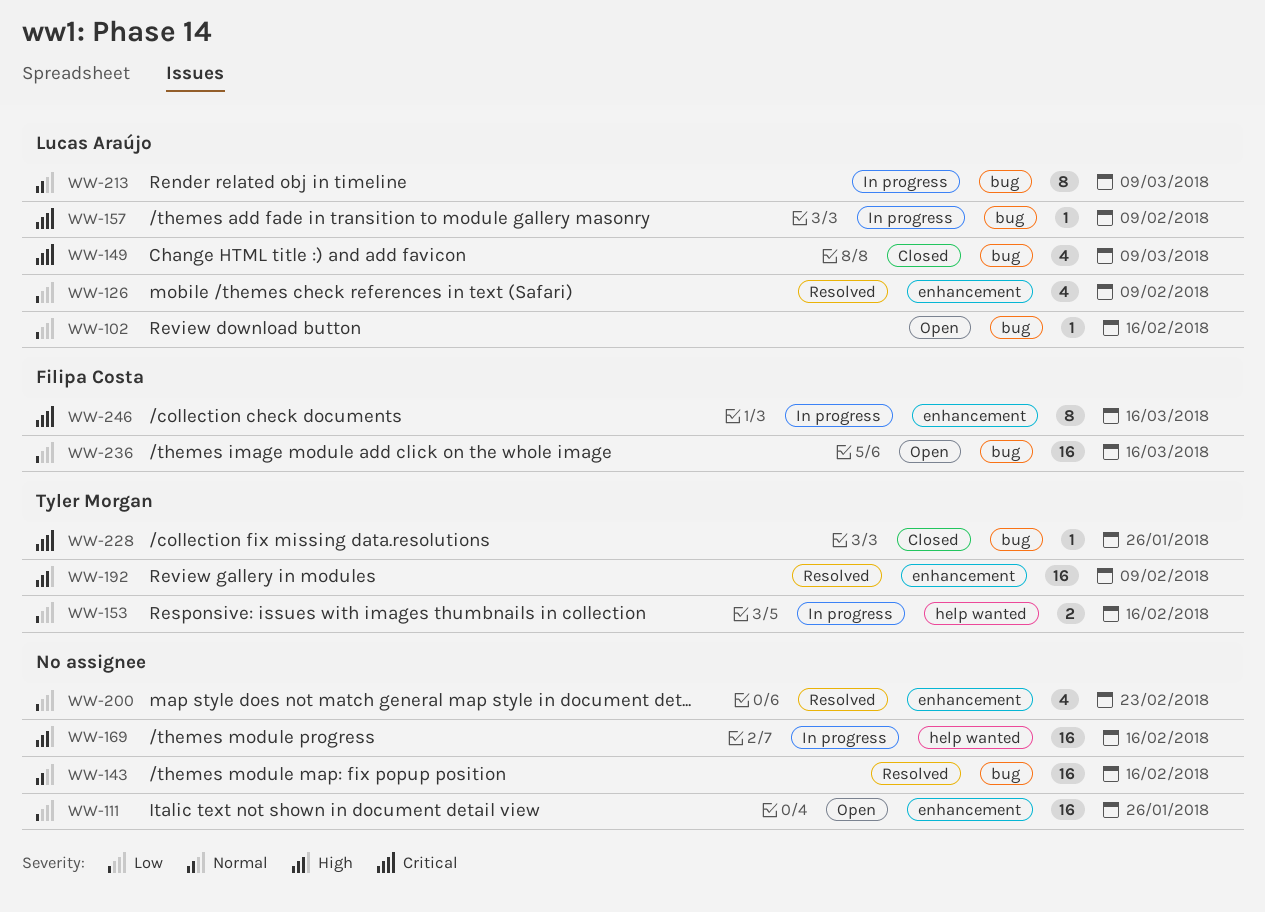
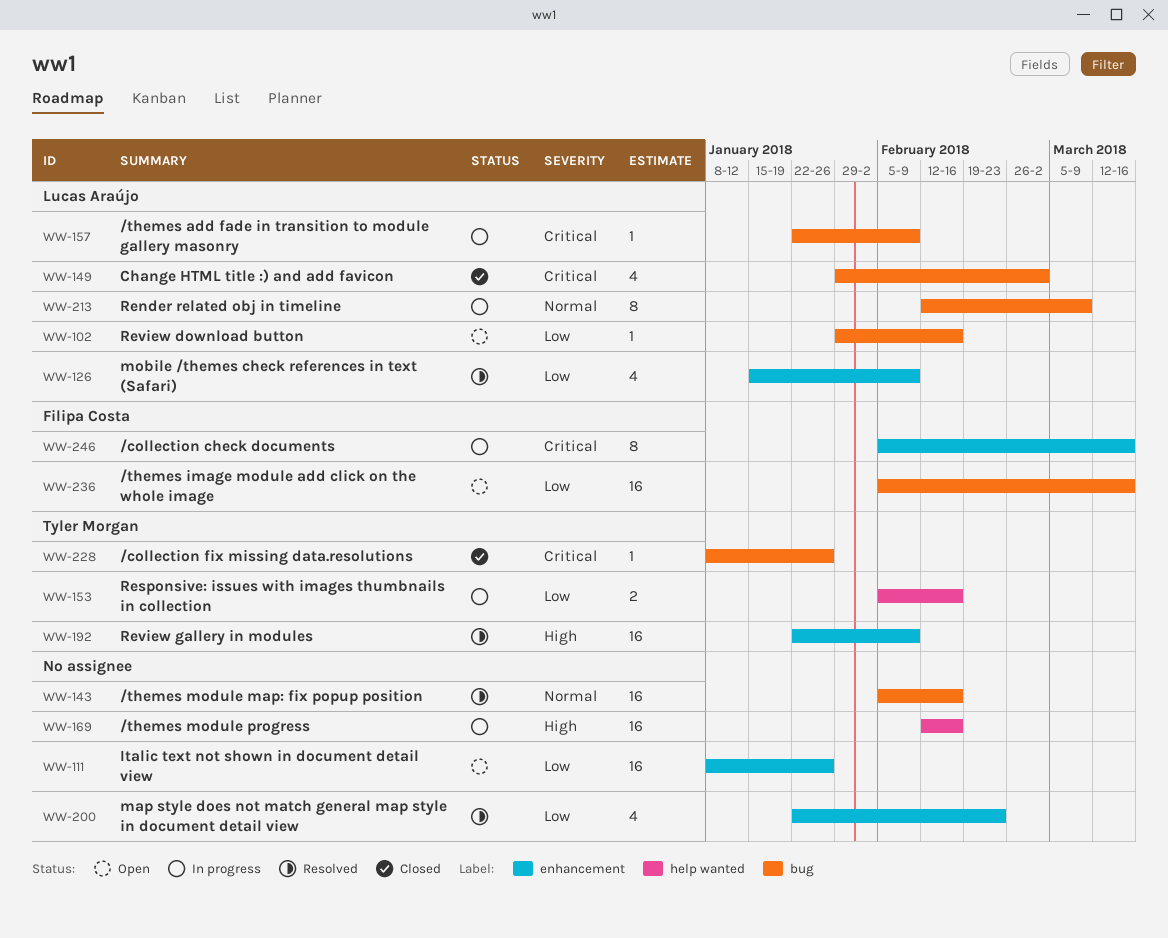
WW-149, due: Mar 9 -> Mar 2

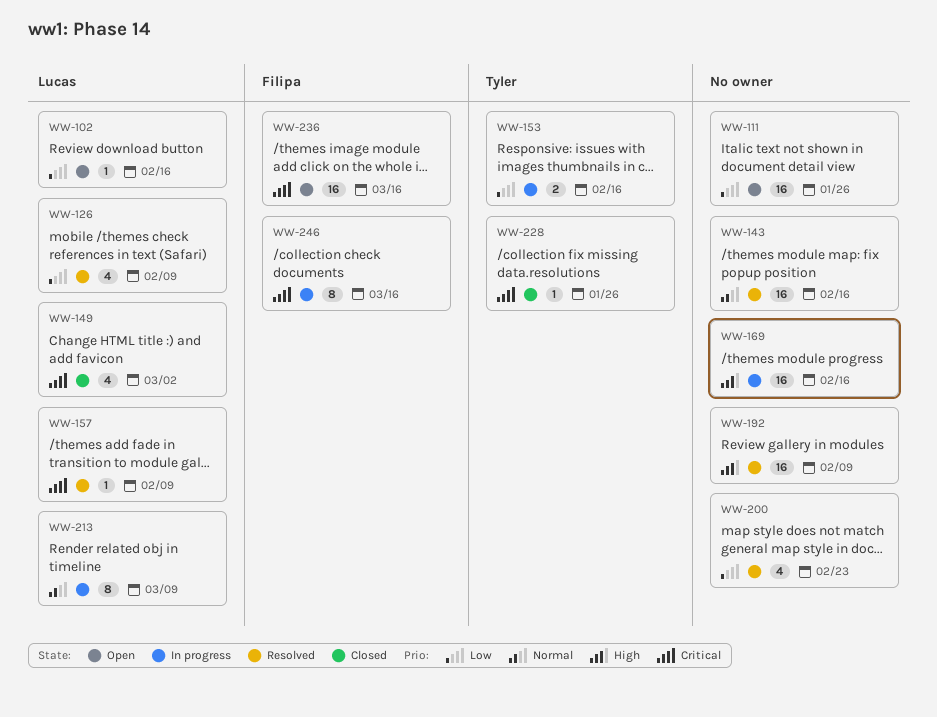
WW-157, status: In progress -> Resolved
WW-192, owner: Tyler Morgan -> none
WW-236, priority: Low -> Critical

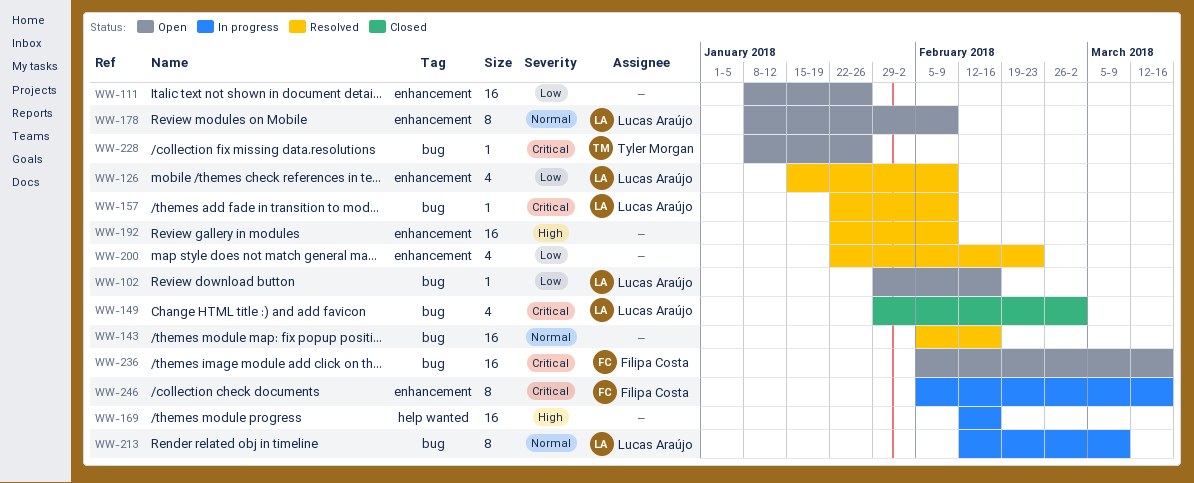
WW-153: present -> none
WW-178: none -> present
WW-228, status: Closed -> Open

